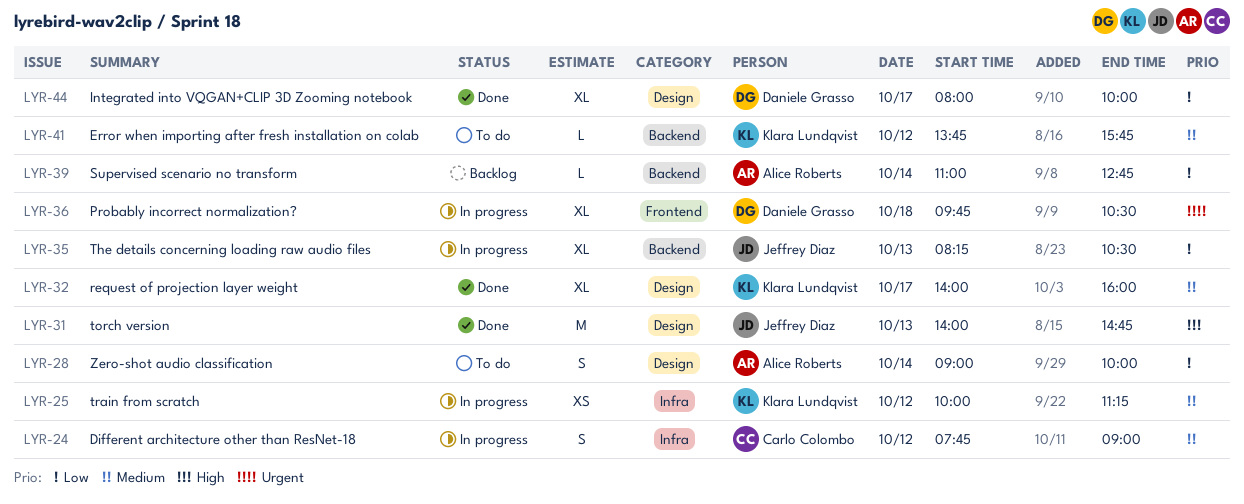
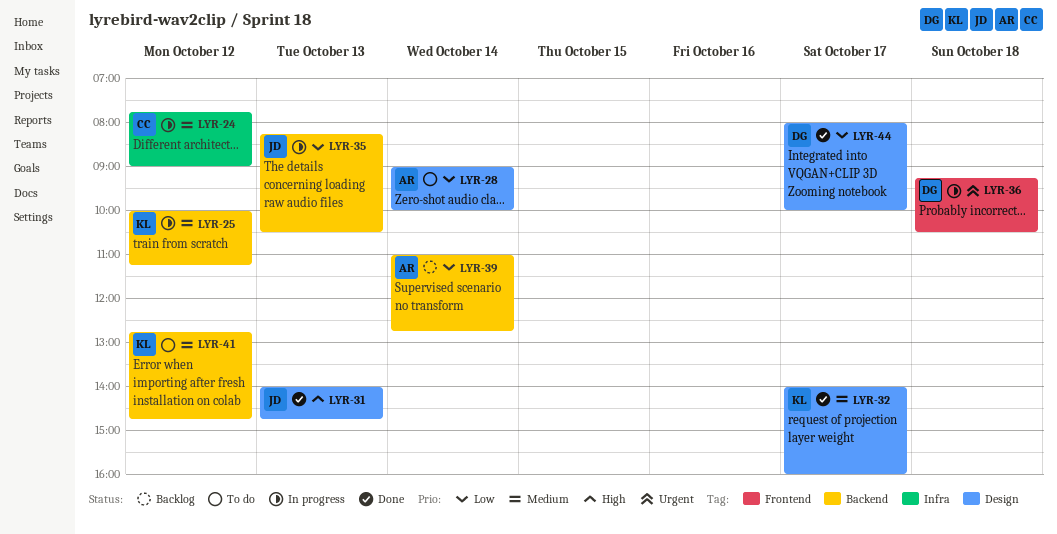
LYR-25, label: Infra -> Backend
LYR-36, begins: 09:45 -> 09:15
LYR-41, begins: 13:45 -> 12:45
LYR-41, ends: 15:45 -> 14:45

